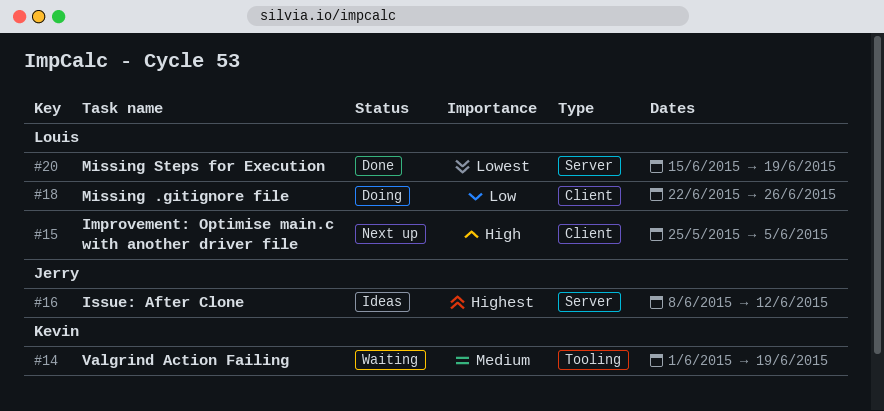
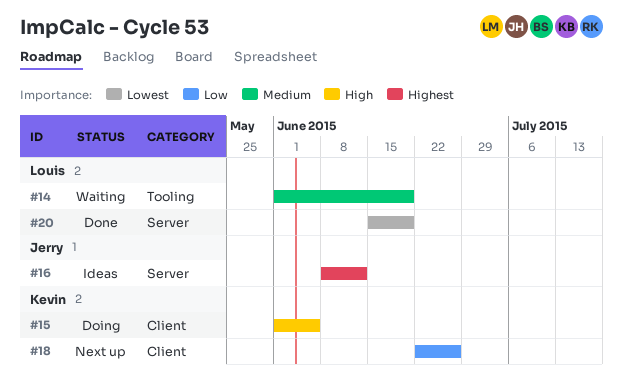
#14, owner: Kevin -> Louis
#15, status: Next up -> Doing
#15, owner: Louis -> Kevin
#15, start: May 25 -> Jun 1
#18, status: Doing -> Next up
#18, owner: Louis -> Kevin

